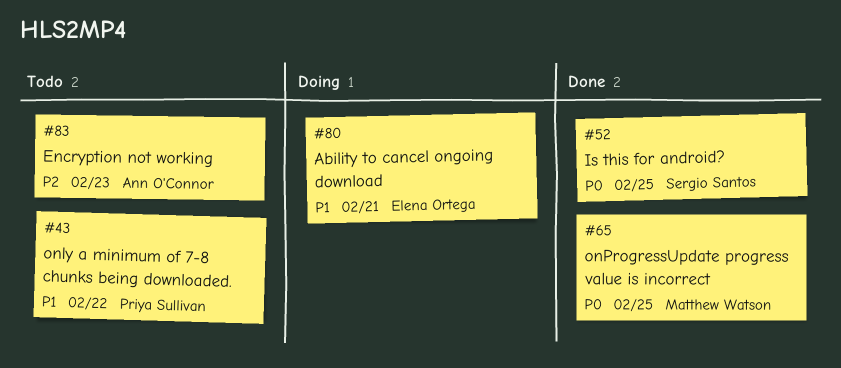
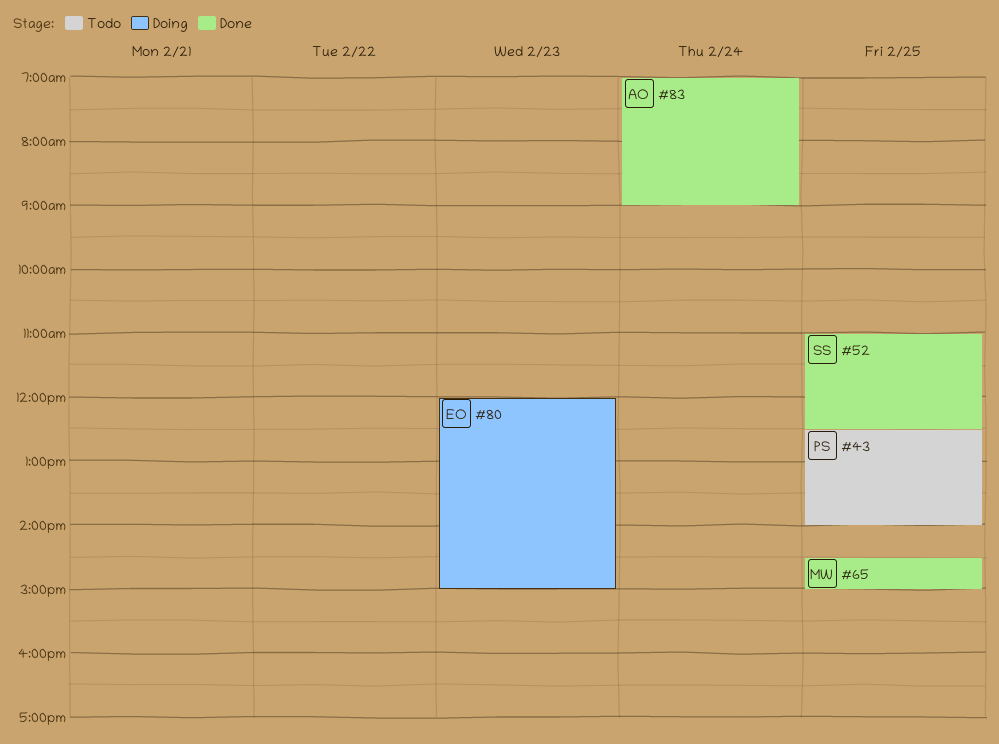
#43, day: Feb 22 -> Feb 25
#80, day: Feb 21 -> Feb 23
#83, status: Todo -> Done
#83, day: Feb 23 -> Feb 24

